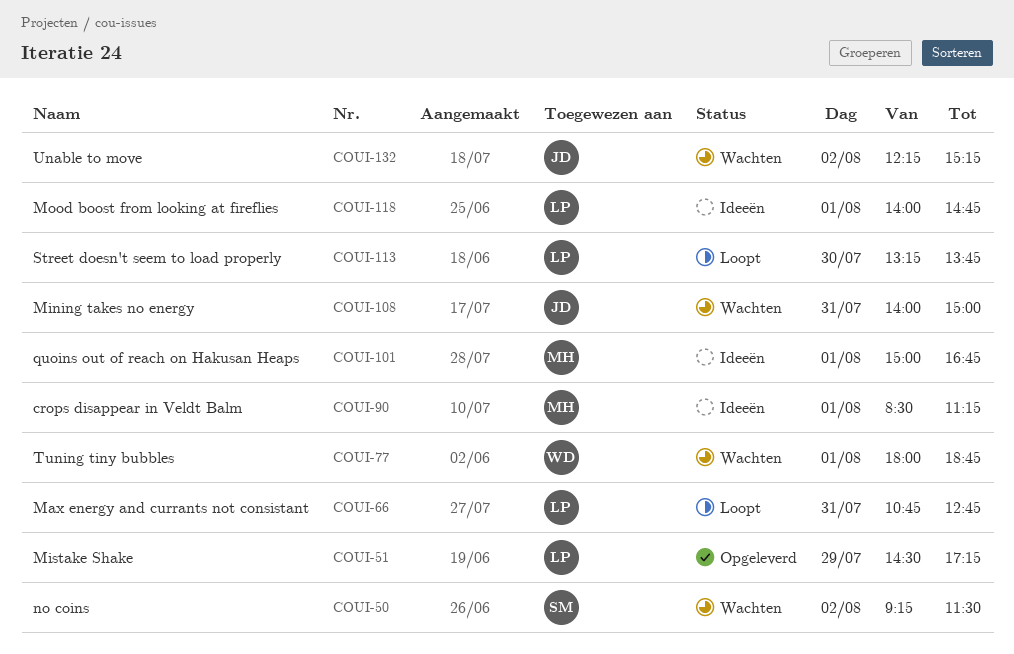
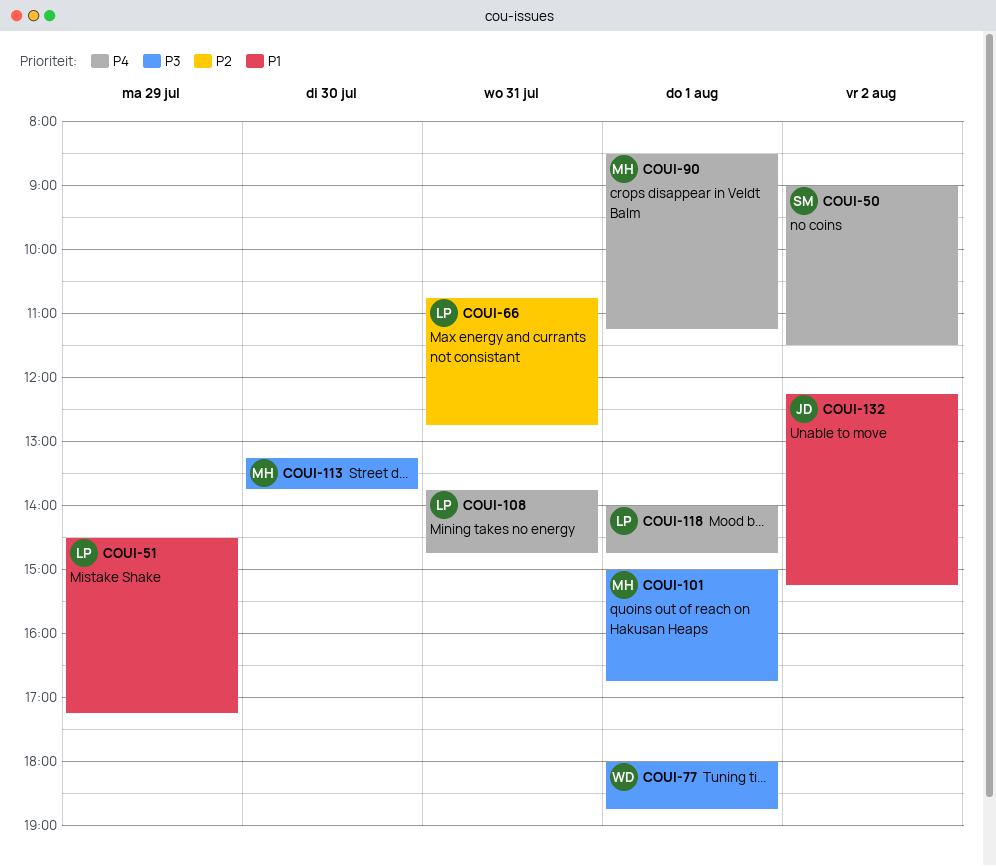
COUI-50, begins: 09:15 -> 09:00
COUI-108, owner: JD -> LP
COUI-108, begins: 14:00 -> 13:45
COUI-108, ends: 15:00 -> 14:45
COUI-113, owner: LP -> MH

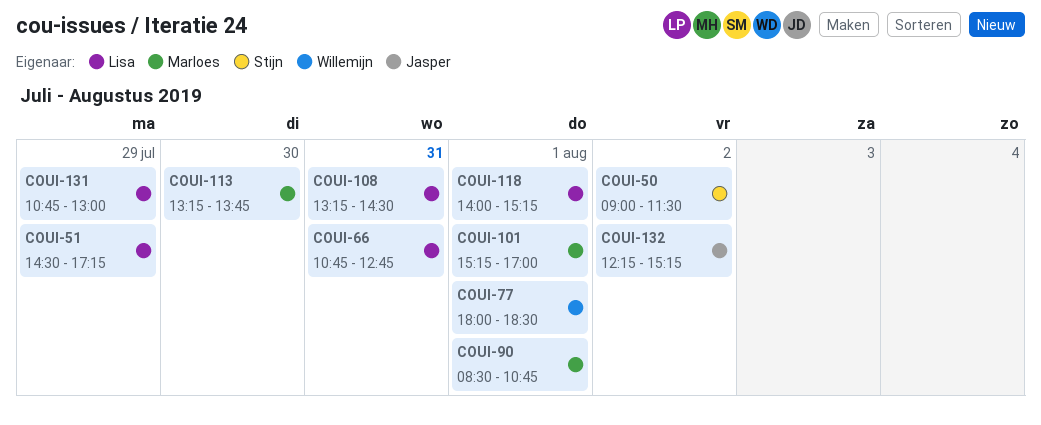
COUI-77, ends: 18:45 -> 18:30
COUI-90, ends: 11:15 -> 10:45
COUI-101, begins: 15:00 -> 15:15
COUI-101, ends: 16:45 -> 17:00
COUI-108, begins: 13:45 -> 13:15
COUI-108, ends: 14:45 -> 14:30
COUI-118, ends: 14:45 -> 15:15
COUI-131: none -> present

